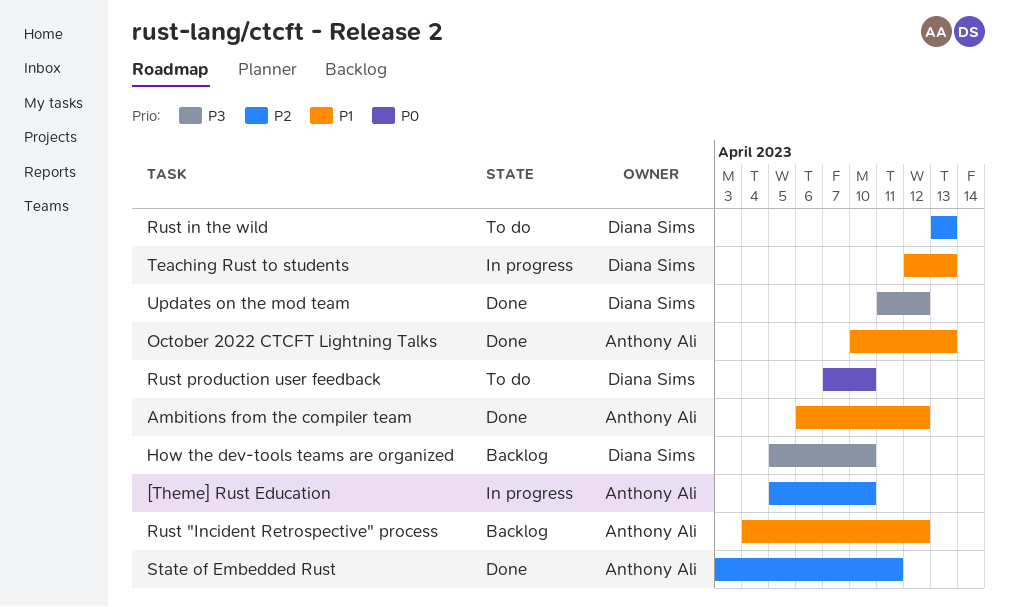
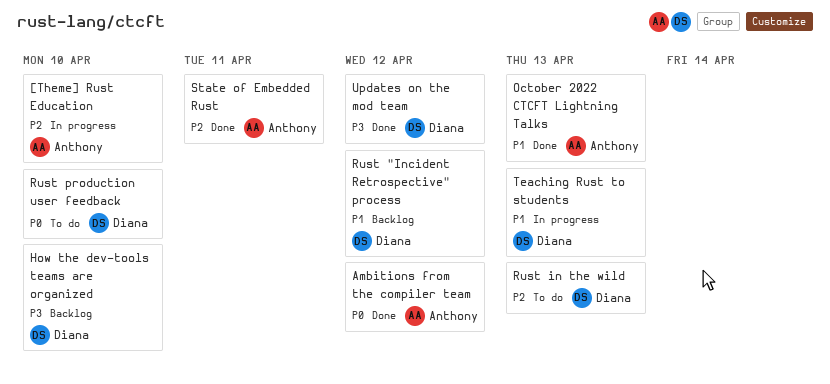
Ambitions from the compiler team, priority: P1 -> P0
Rust "Incident Retrospective" process, owner: Anthony Ali -> Diana Sims

